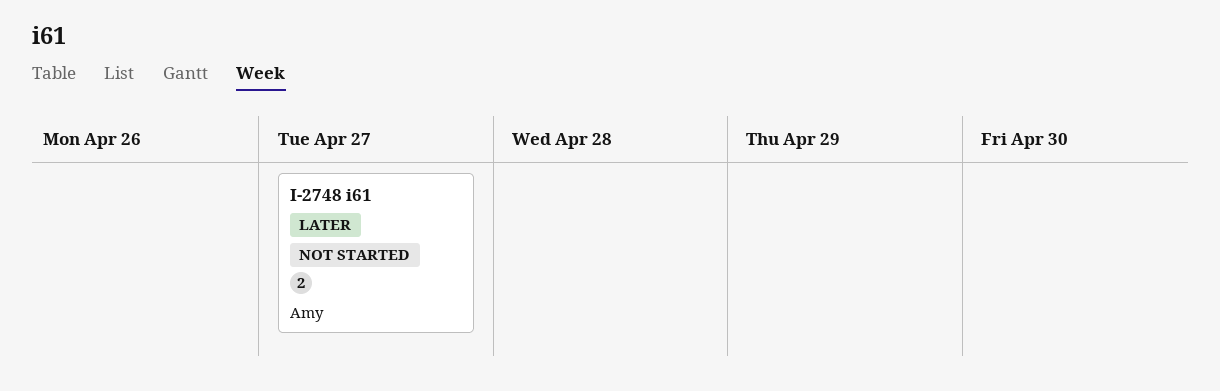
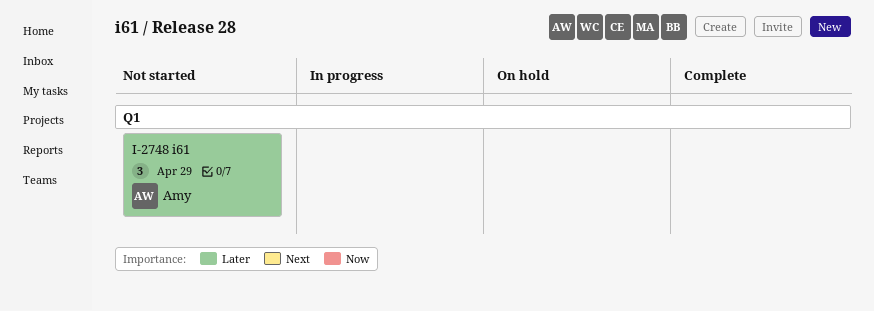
I-2748, estimate: 2 -> 3
I-2748, due: Apr 27 -> Apr 29

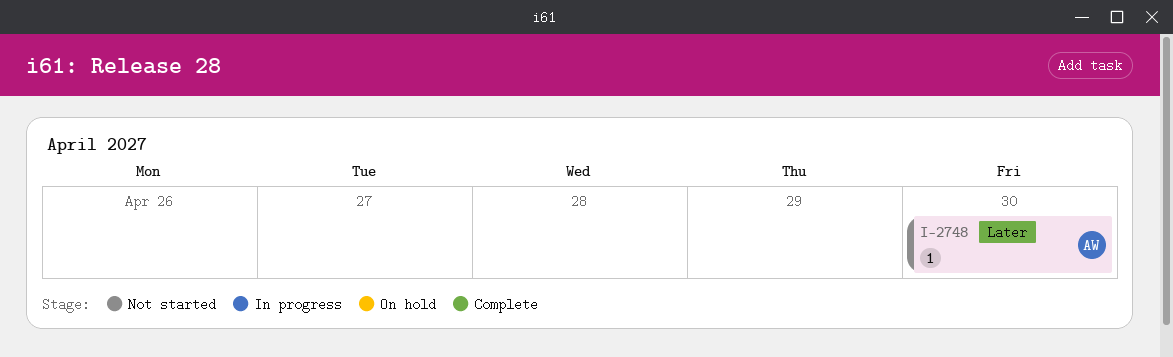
I-2748, estimate: 3 -> 1
I-2748, due: Apr 29 -> Apr 30

